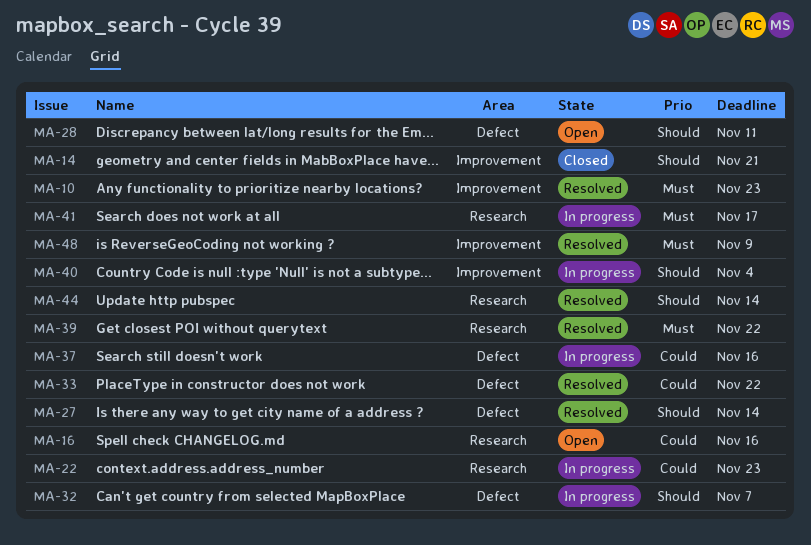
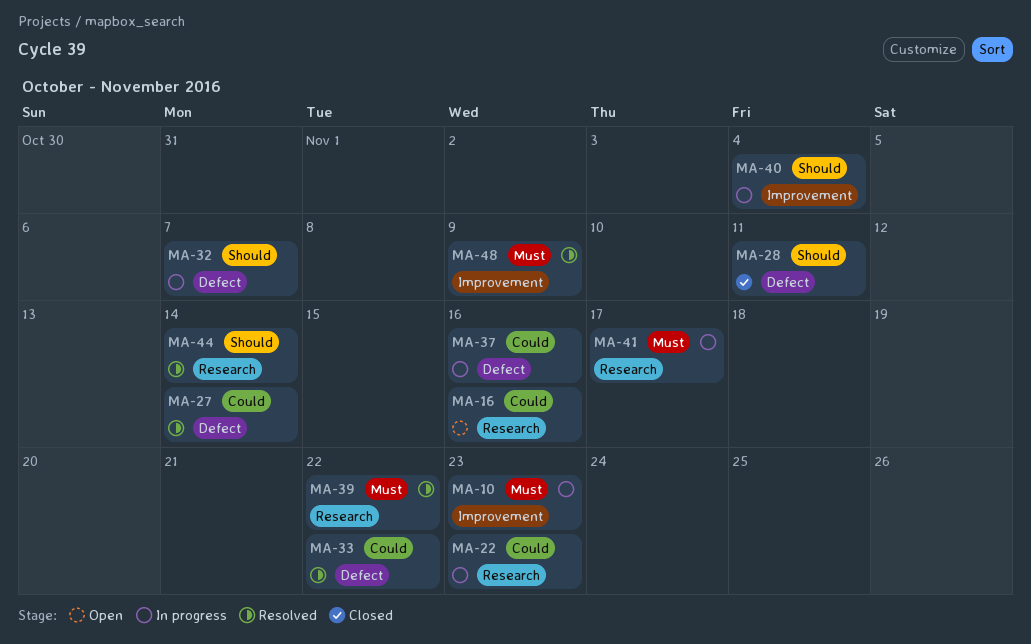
MA-10, status: Resolved -> In progress
MA-14: present -> none
MA-27, priority: Should -> Could
MA-28, status: Open -> Closed

